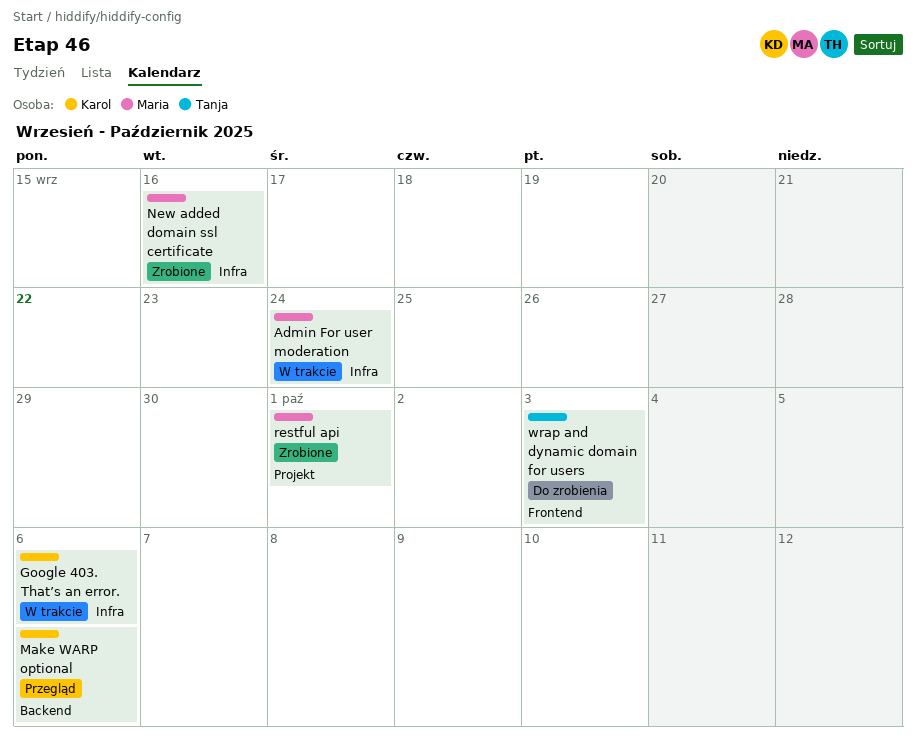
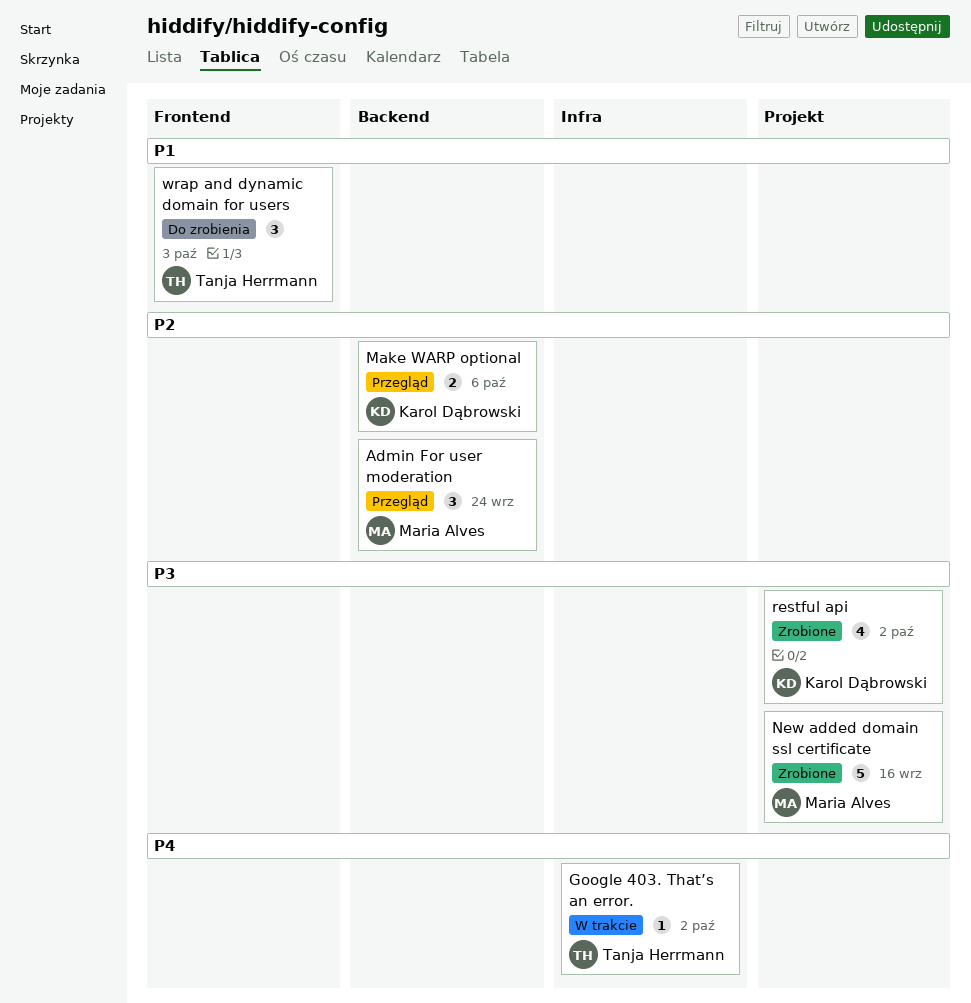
Admin For user moderation, status: W trakcie -> Przegląd
Admin For user moderation, label: Infra -> Backend
Google 403. That’s an error., owner: Karol Dąbrowski -> Tanja Herrmann
Google 403. That’s an error., due: Oct 6 -> Oct 2
New added domain ssl certificate, label: Infra -> Projekt
restful api, owner: Maria Alves -> Karol Dąbrowski
restful api, due: Oct 1 -> Oct 2

